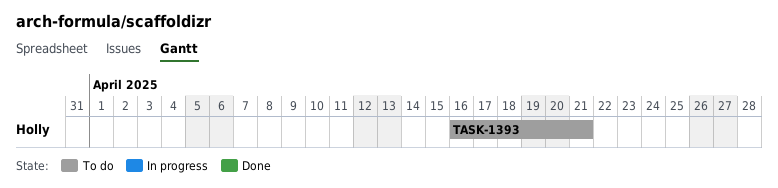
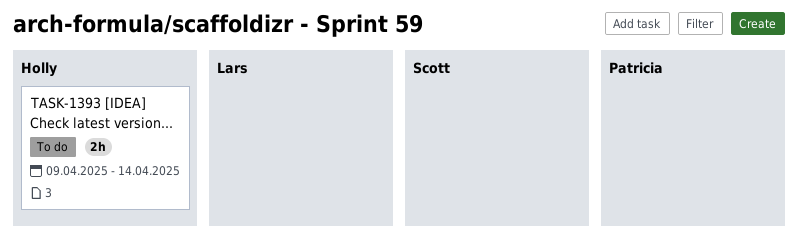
TASK-1393, start: Apr 16 -> Apr 9
TASK-1393, due: Apr 21 -> Apr 14

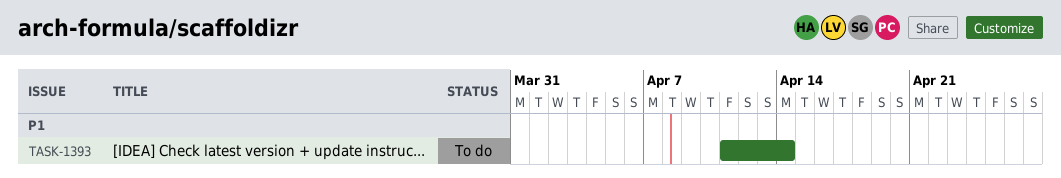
TASK-1393, start: Apr 9 -> Apr 11

